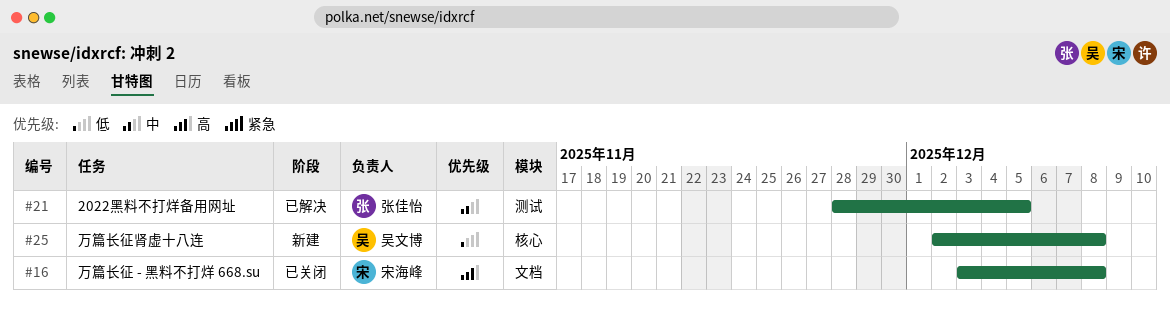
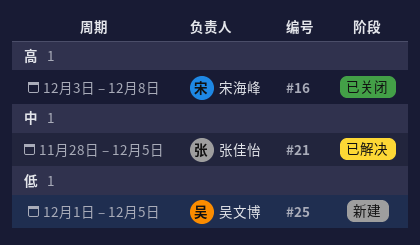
#25, start: Dec 2 -> Dec 1
#25, due: Dec 8 -> Dec 5

